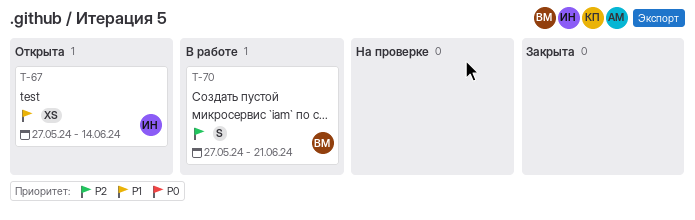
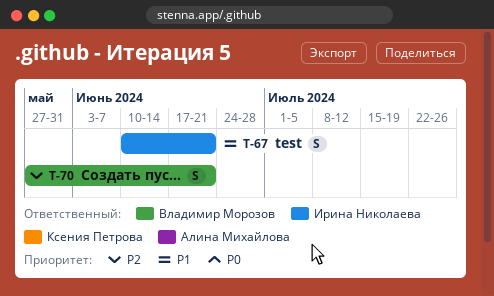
T-67, estimate: XS -> S
T-67, start: May 27 -> Jun 10
T-67, due: Jun 14 -> Jun 21

